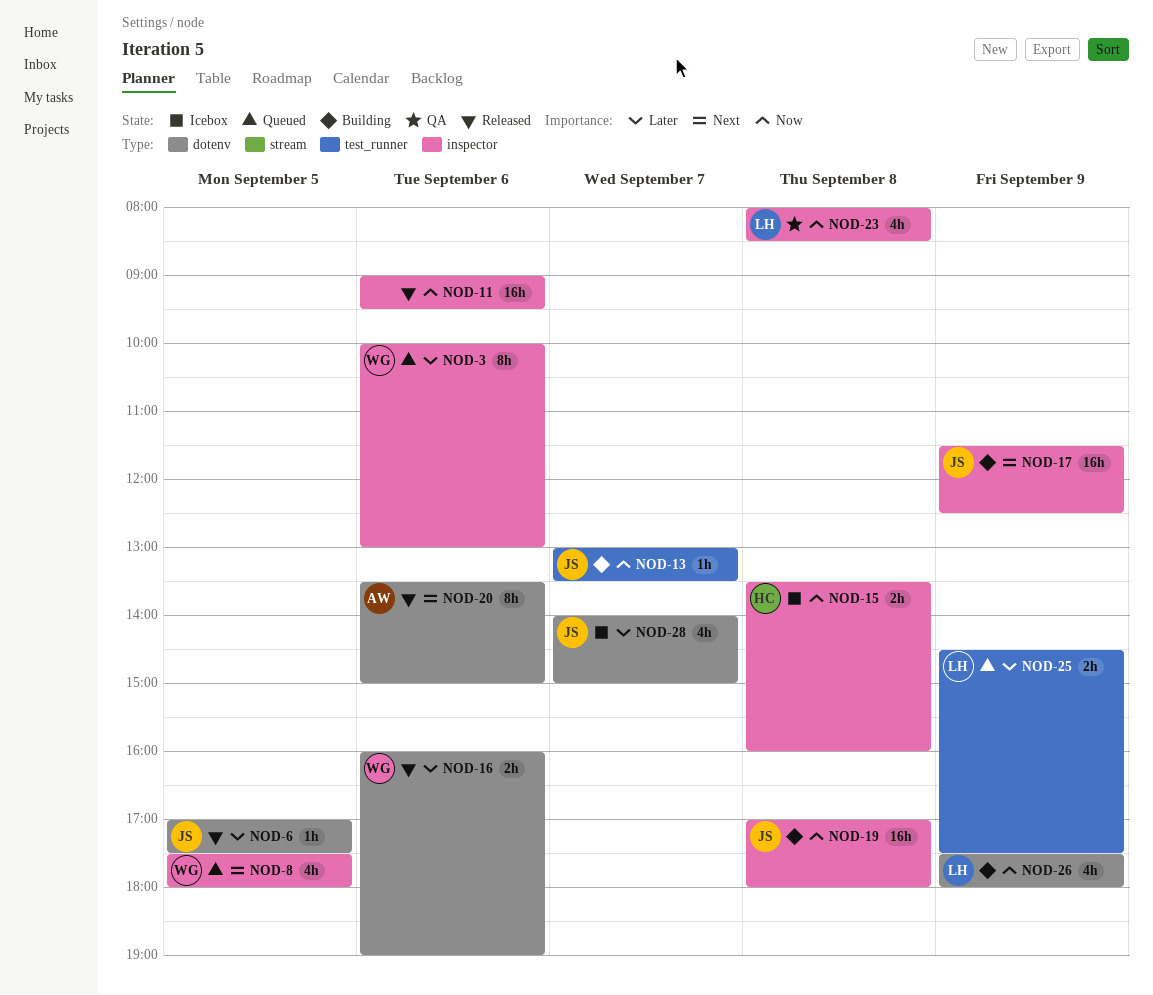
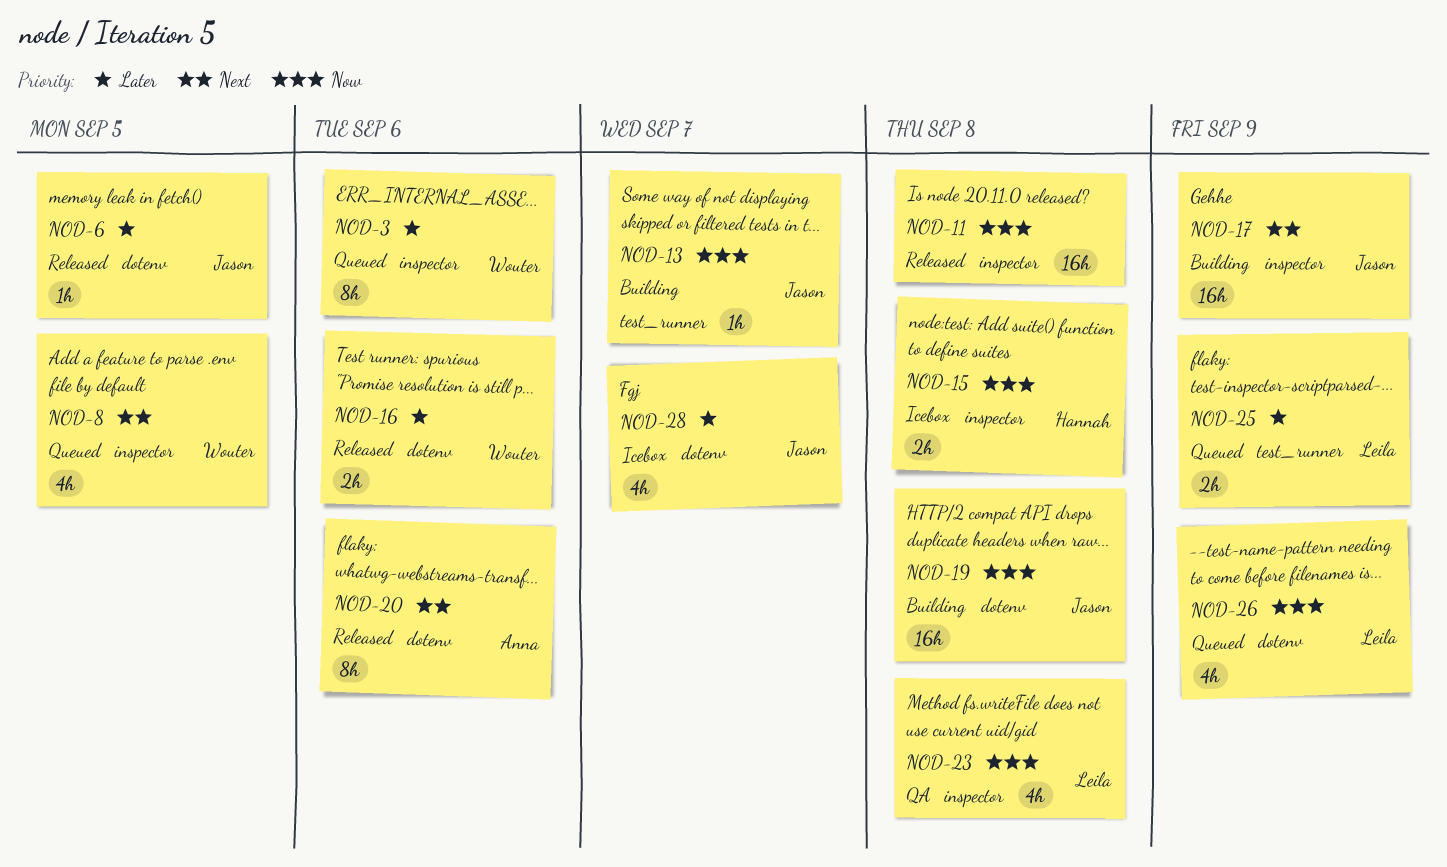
NOD-11, day: Sep 6 -> Sep 8
NOD-19, label: inspector -> dotenv
NOD-26, status: Building -> Queued

